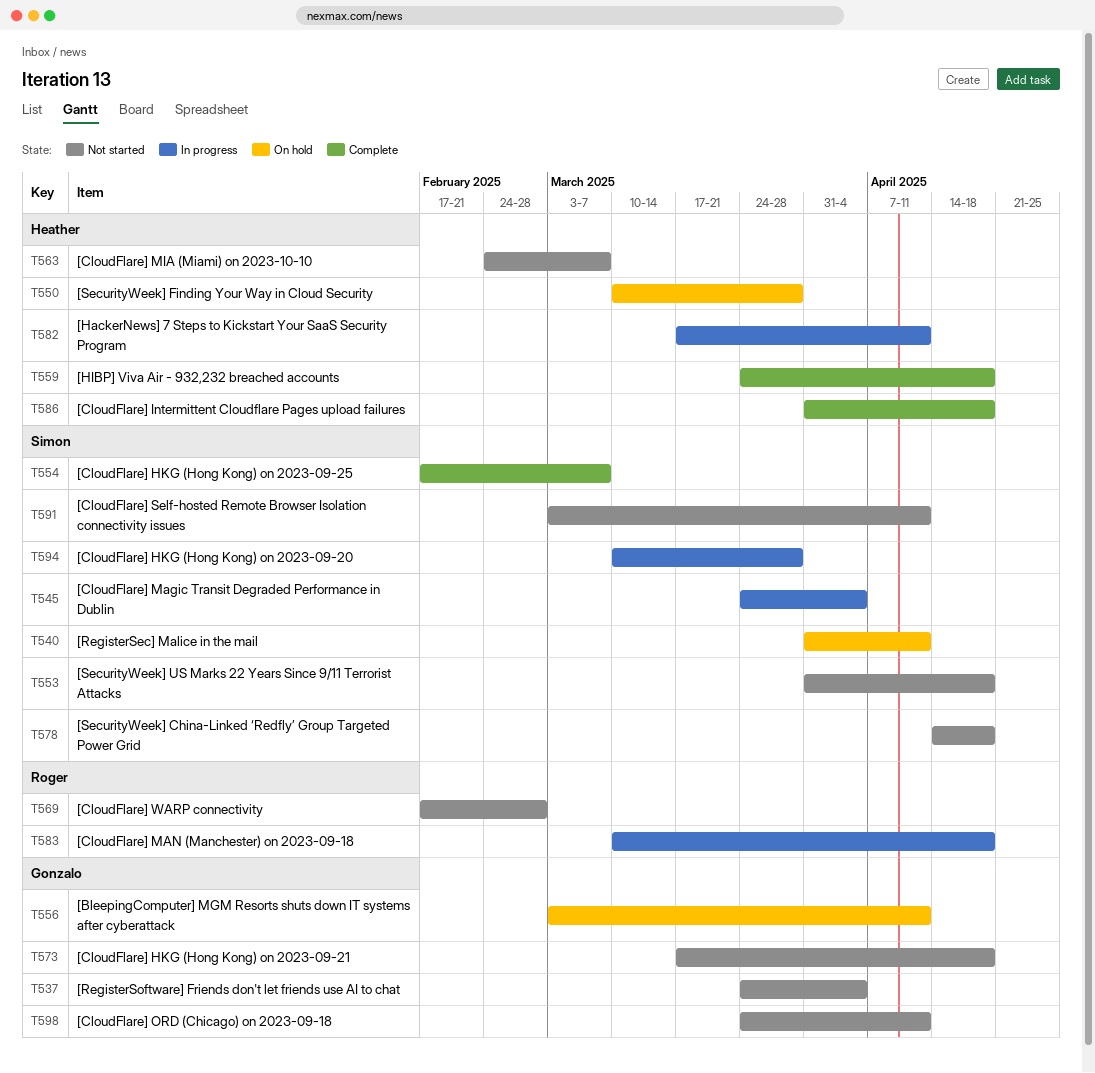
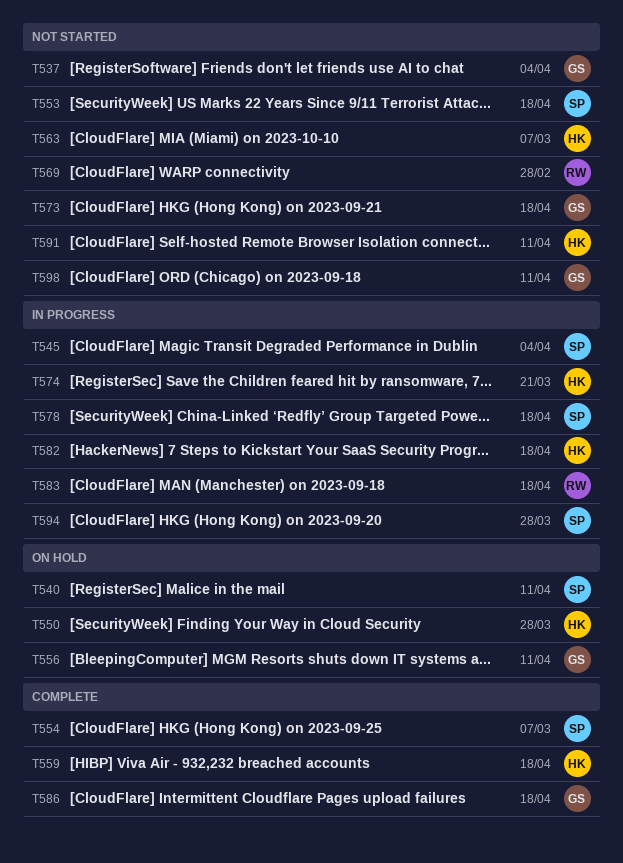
T574: none -> present
T578, status: Not started -> In progress
T582, due: Apr 11 -> Apr 18
T586, owner: Heather -> Gonzalo
T591, owner: Simon -> Heather

